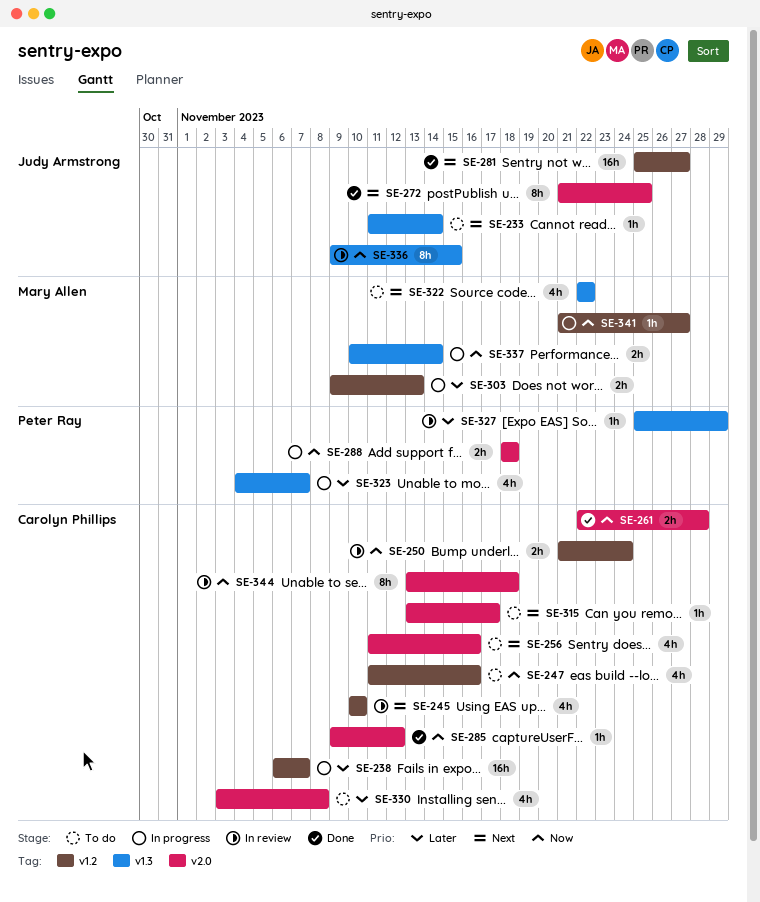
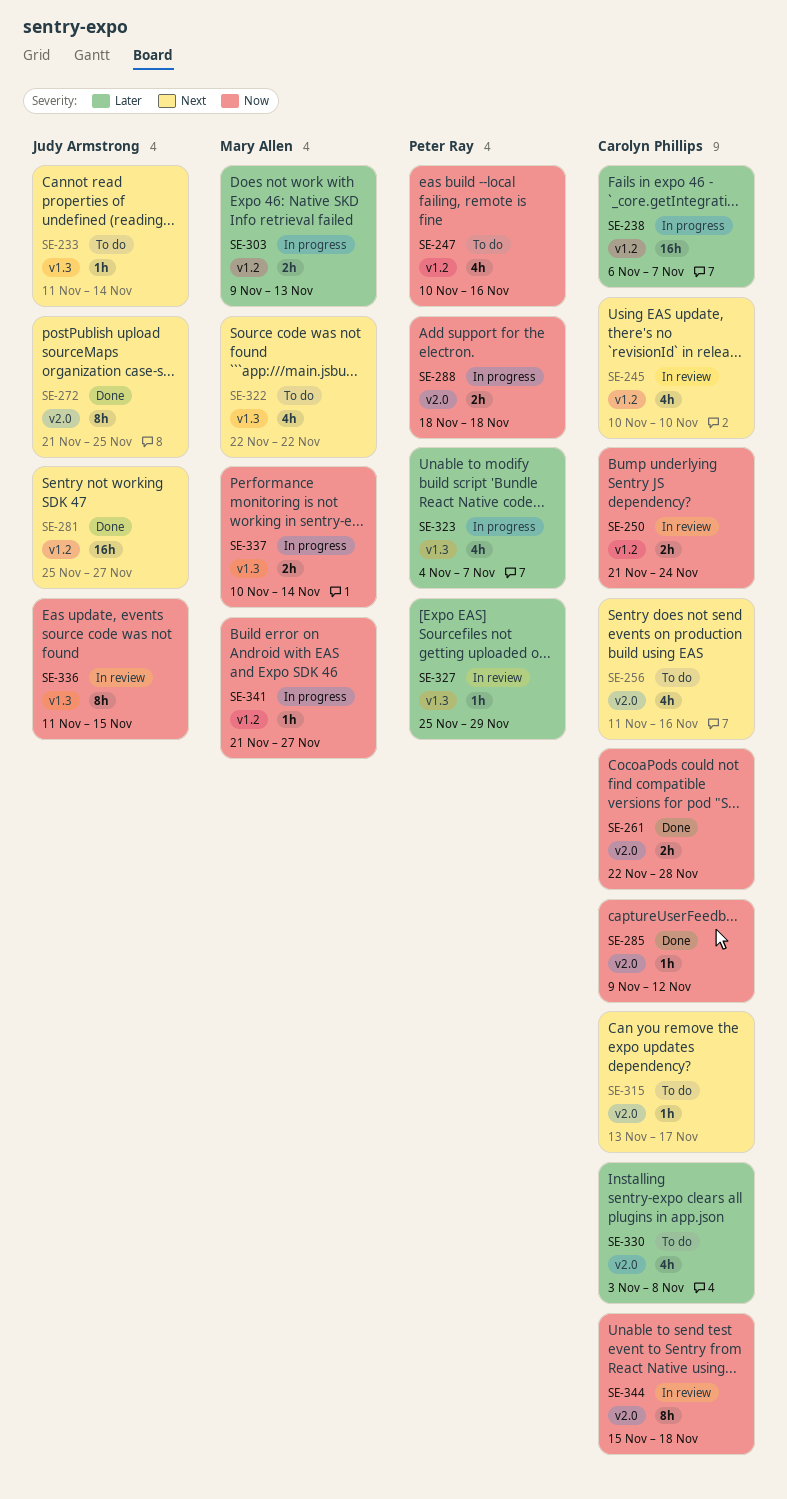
SE-247, owner: Carolyn Phillips -> Peter Ray
SE-247, start: Nov 11 -> Nov 10
SE-336, start: Nov 9 -> Nov 11
SE-344, start: Nov 13 -> Nov 15

